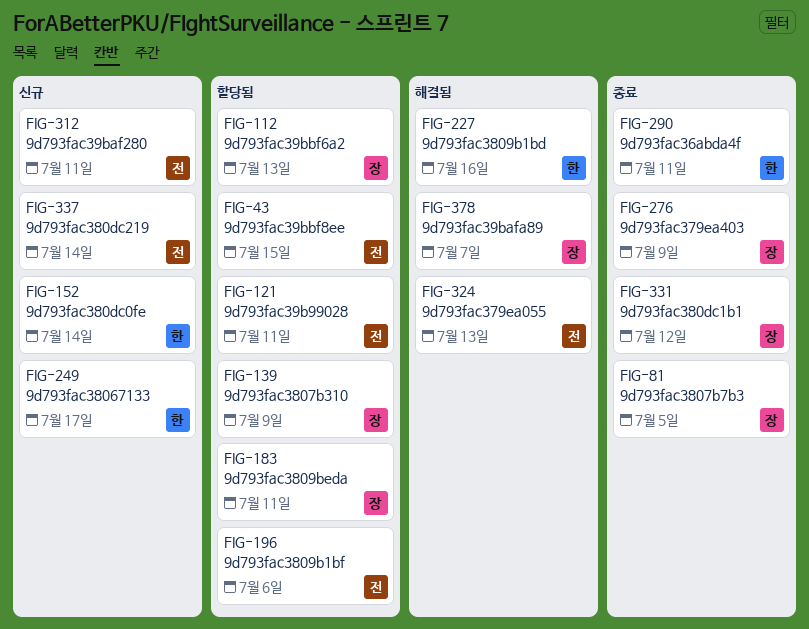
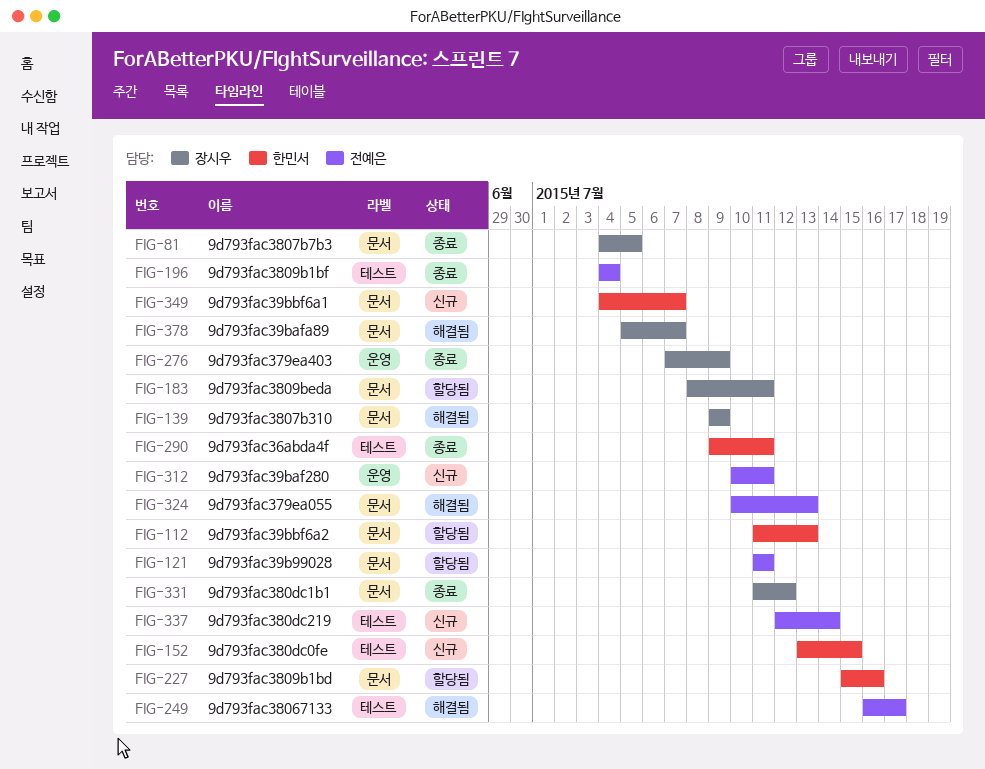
FIG-43: present -> none
FIG-112, owner: 장시우 -> 한민서
FIG-139, status: 할당됨 -> 해결됨
FIG-152, due: Jul 14 -> Jul 15
FIG-196, status: 할당됨 -> 종료
FIG-196, due: Jul 6 -> Jul 4
FIG-227, status: 해결됨 -> 할당됨
FIG-249, status: 신규 -> 해결됨
FIG-249, owner: 한민서 -> 전예은
FIG-349: none -> present

